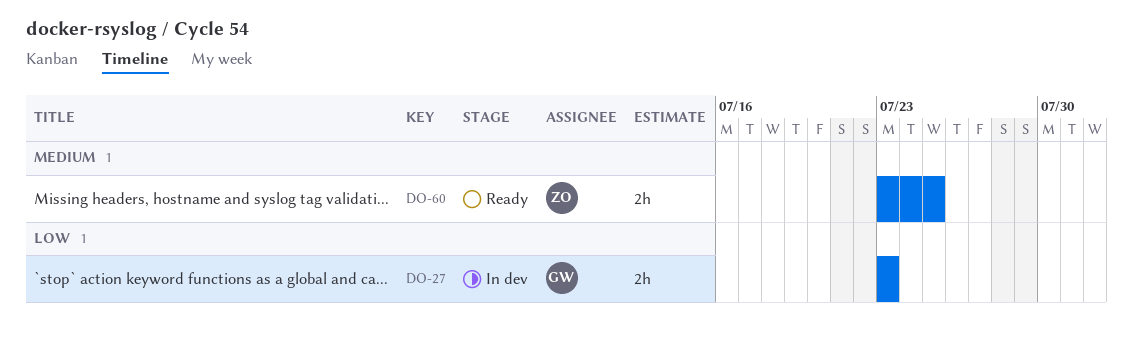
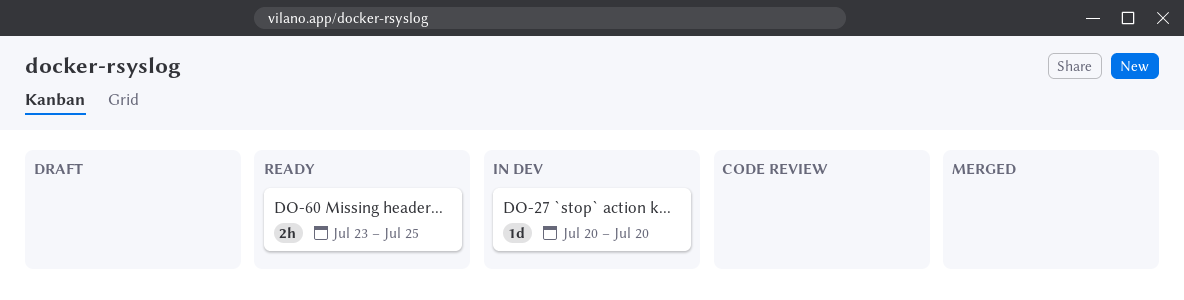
DO-27, estimate: 2h -> 1d
DO-27, start: Jul 23 -> Jul 20
DO-27, due: Jul 23 -> Jul 20

